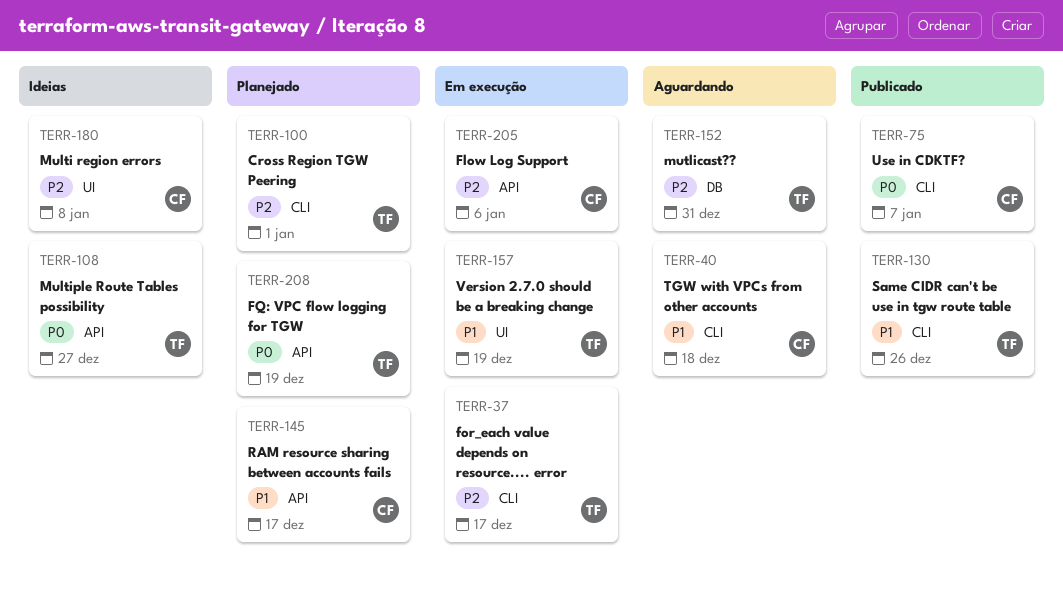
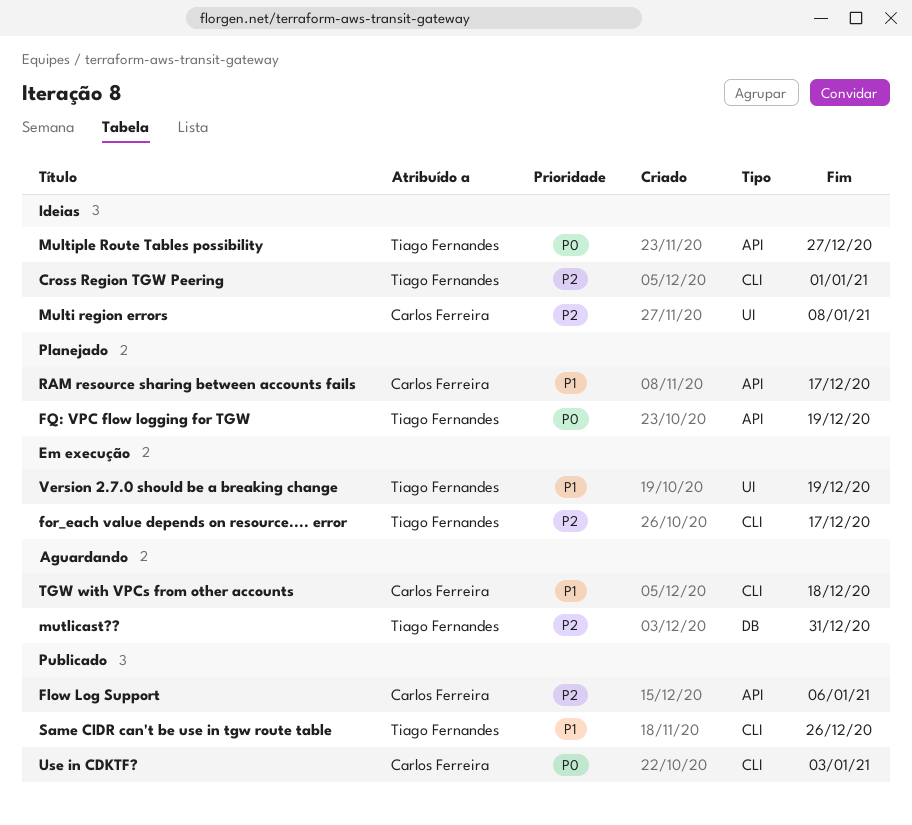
Cross Region TGW Peering, status: Planejado -> Ideias
Flow Log Support, status: Em execução -> Publicado
Use in CDKTF?, due: Jan 7 -> Jan 3

